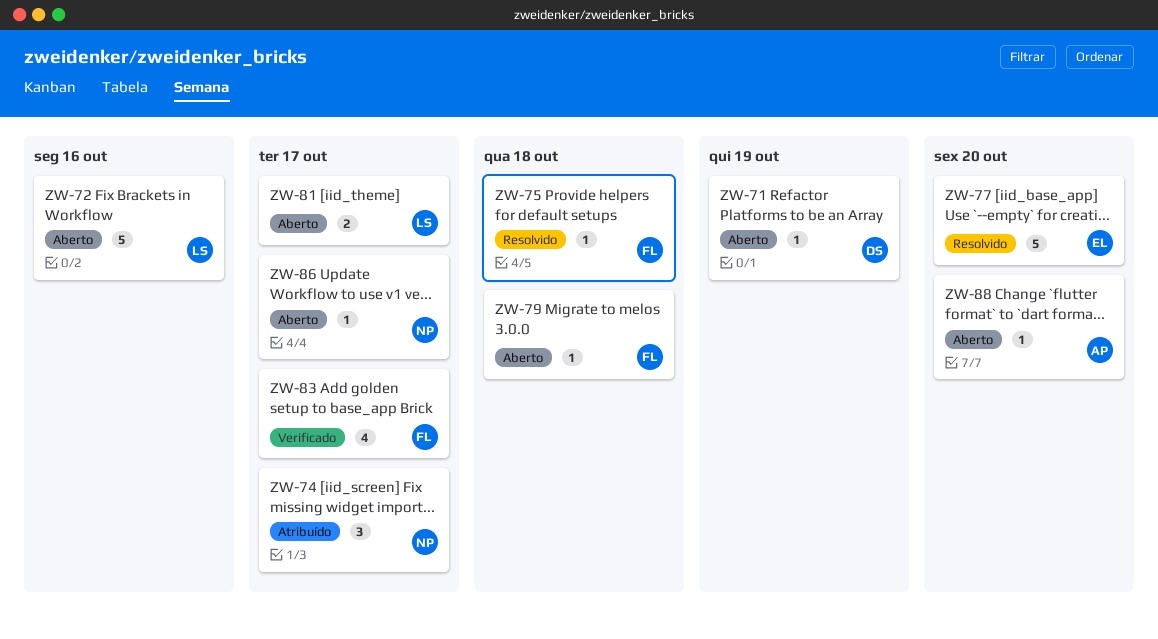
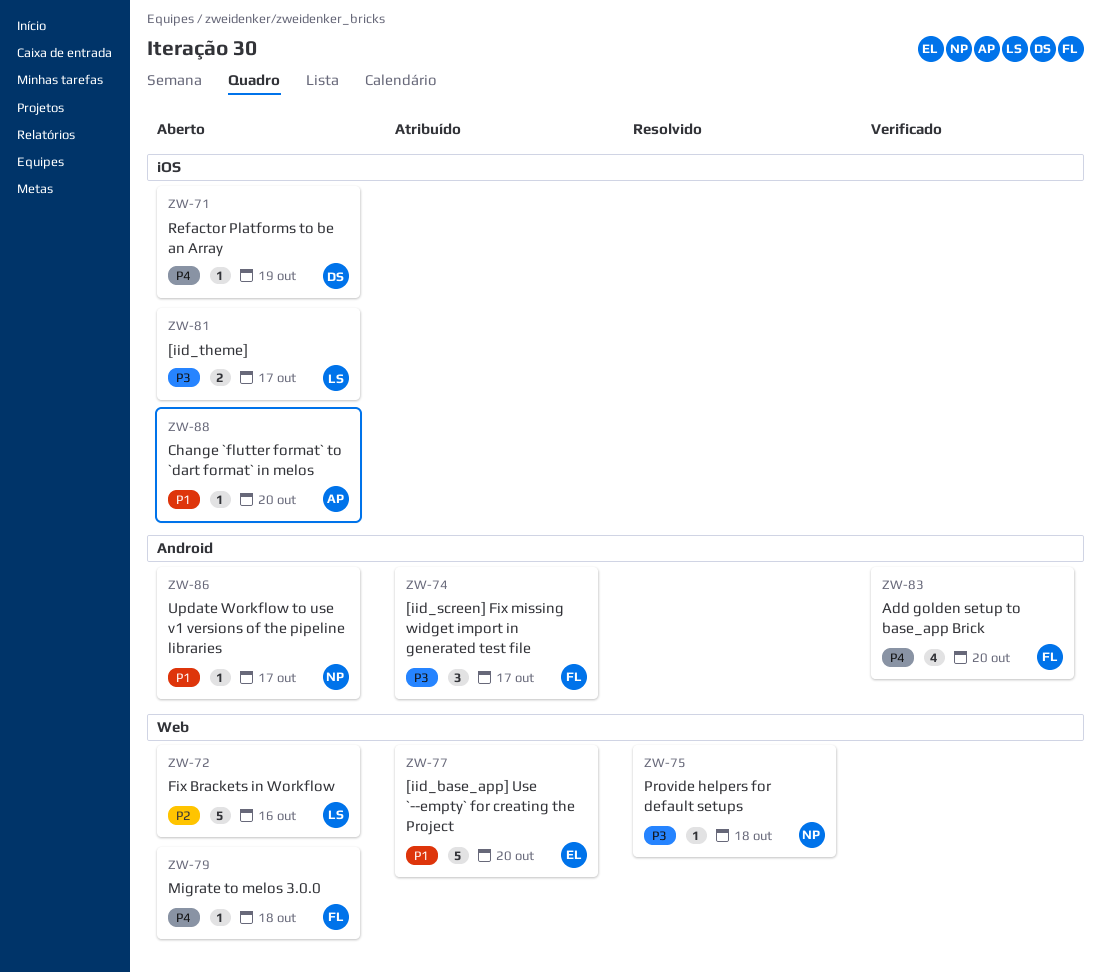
ZW-74, owner: NP -> FL
ZW-75, owner: FL -> NP
ZW-77, status: Resolvido -> Atribuído
ZW-83, due: Oct 17 -> Oct 20

